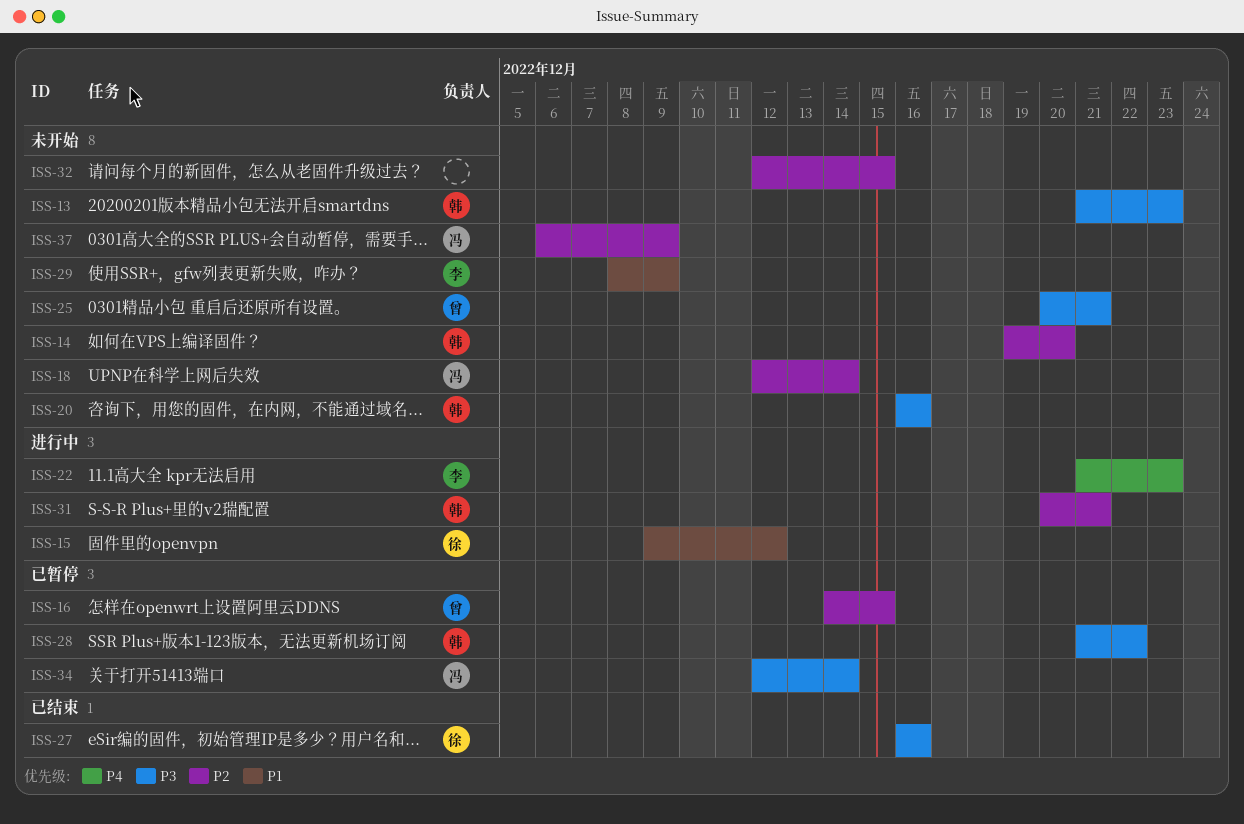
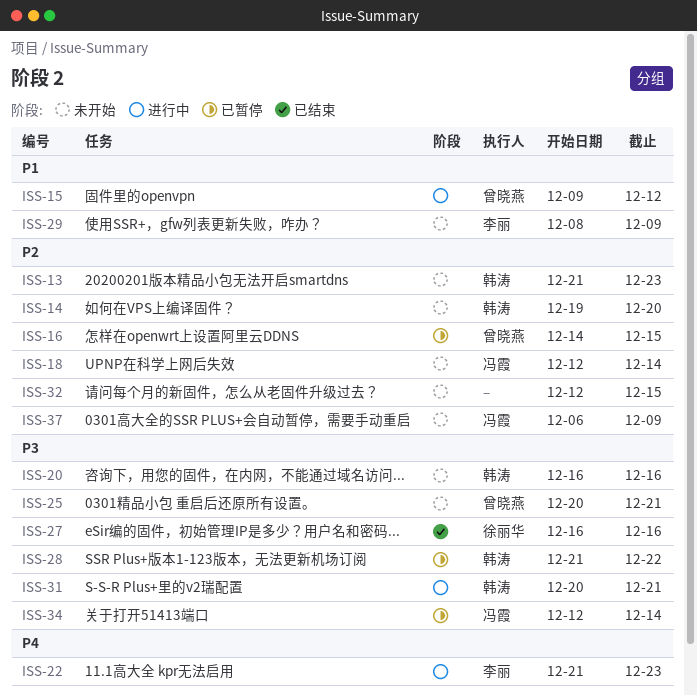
ISS-13, priority: P3 -> P2
ISS-15, owner: 徐丽华 -> 曾晓燕
ISS-31, priority: P2 -> P3

